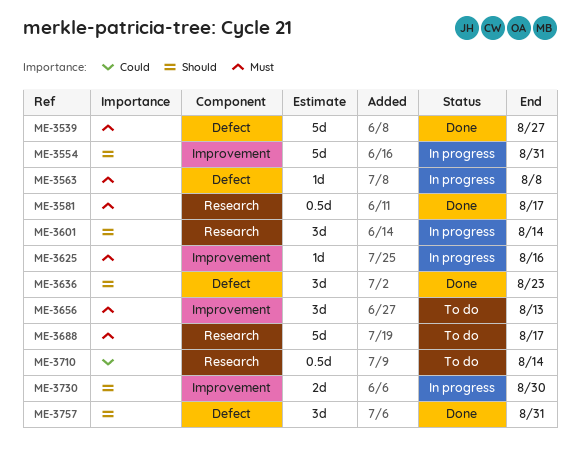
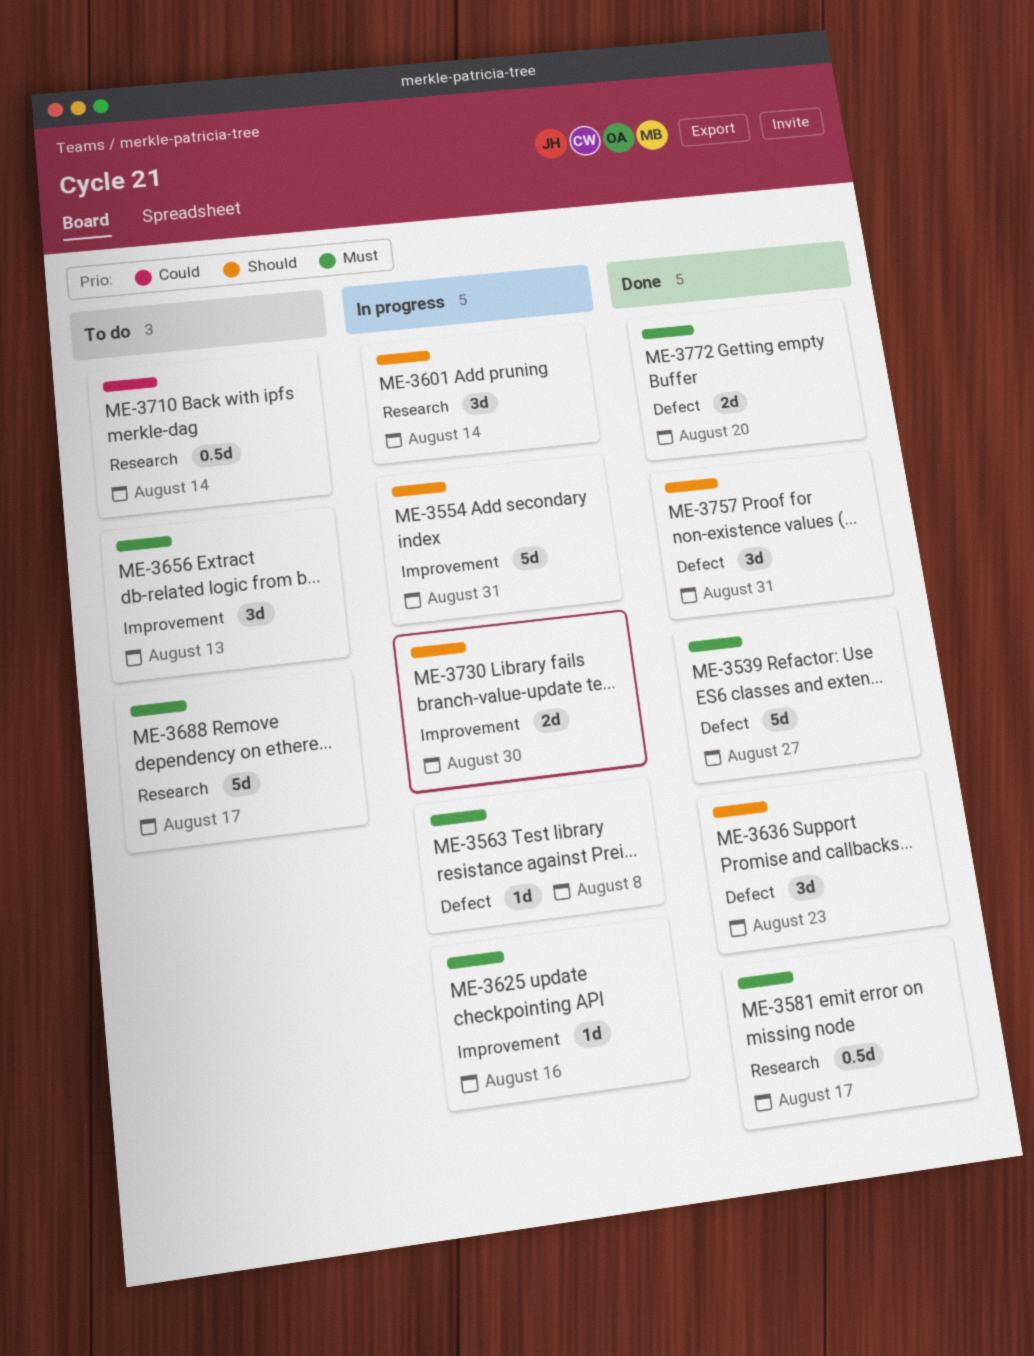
ME-3772: none -> present

